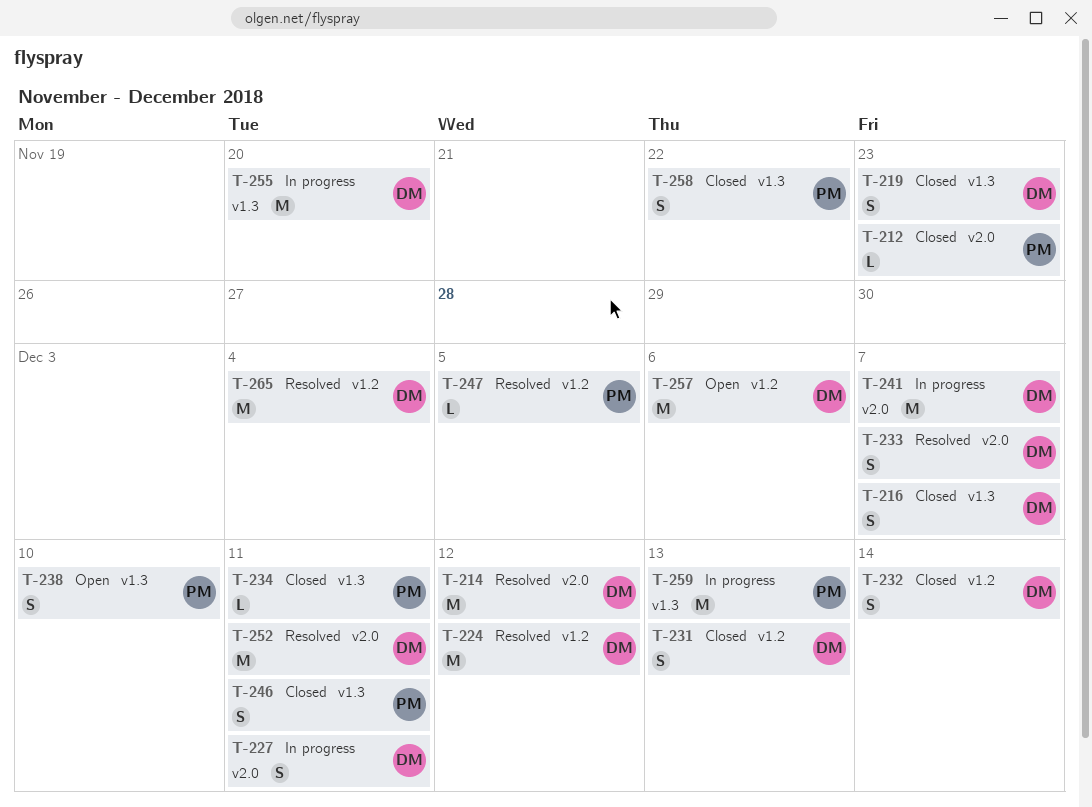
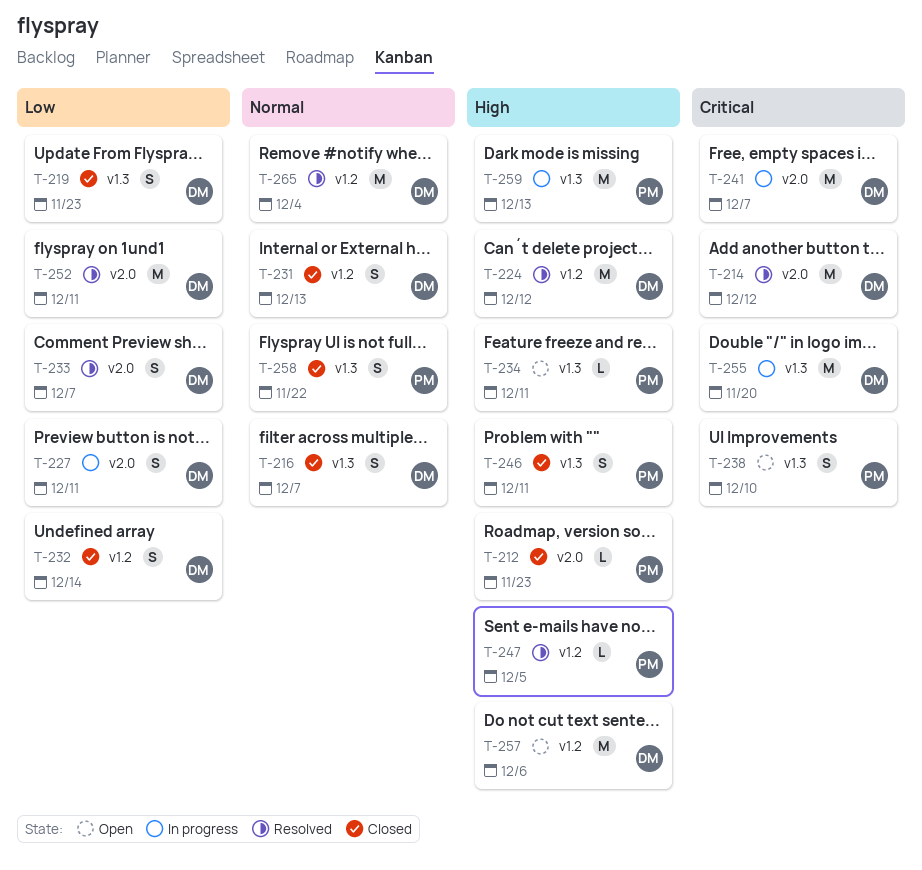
T-234, status: Closed -> Open

